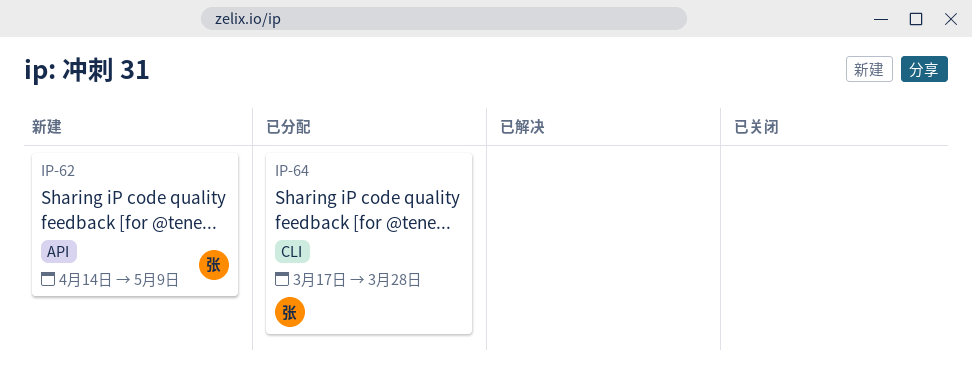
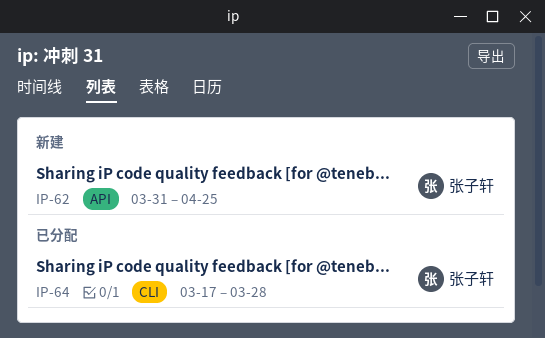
IP-62, start: Apr 14 -> Mar 31
IP-62, due: May 9 -> Apr 25

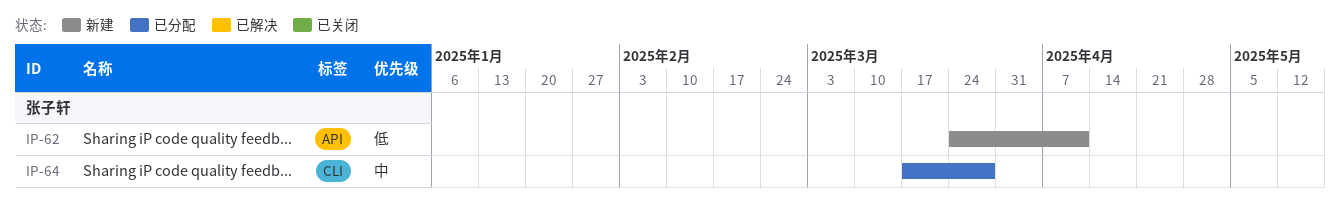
IP-62, start: Mar 31 -> Mar 24
IP-62, due: Apr 25 -> Apr 11

